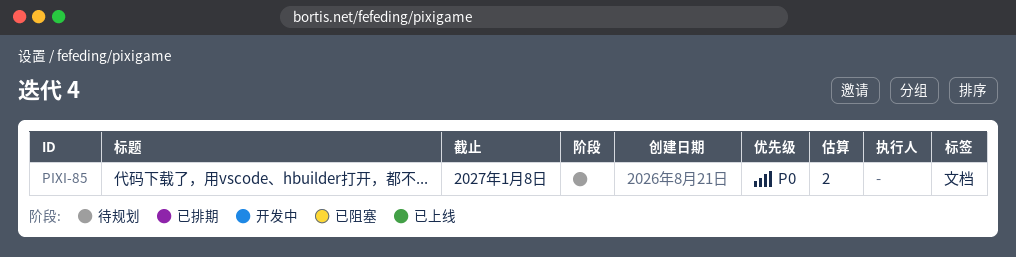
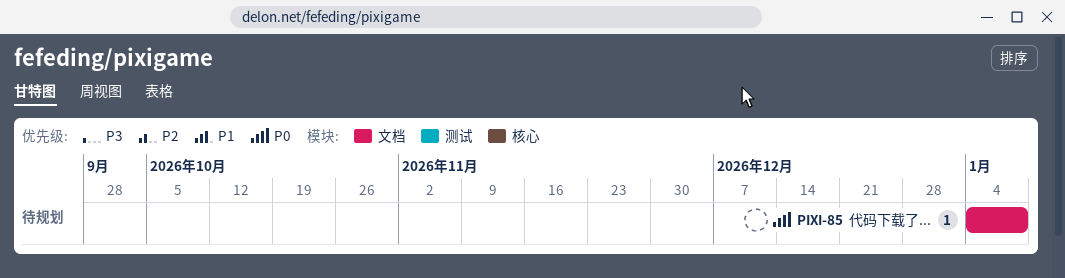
PIXI-85, estimate: 2 -> 1

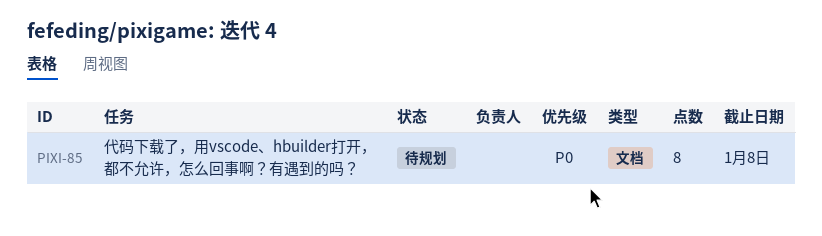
PIXI-85, estimate: 1 -> 8

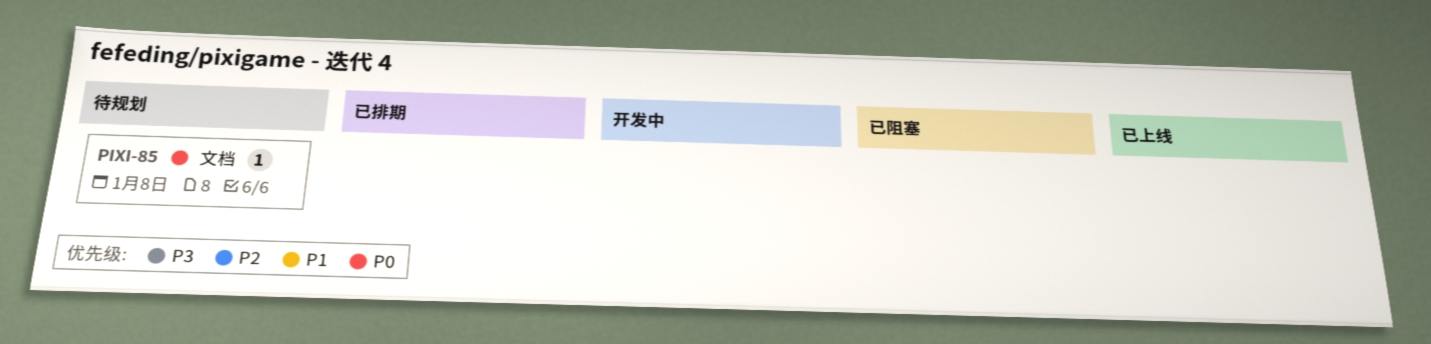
PIXI-85, estimate: 8 -> 1

